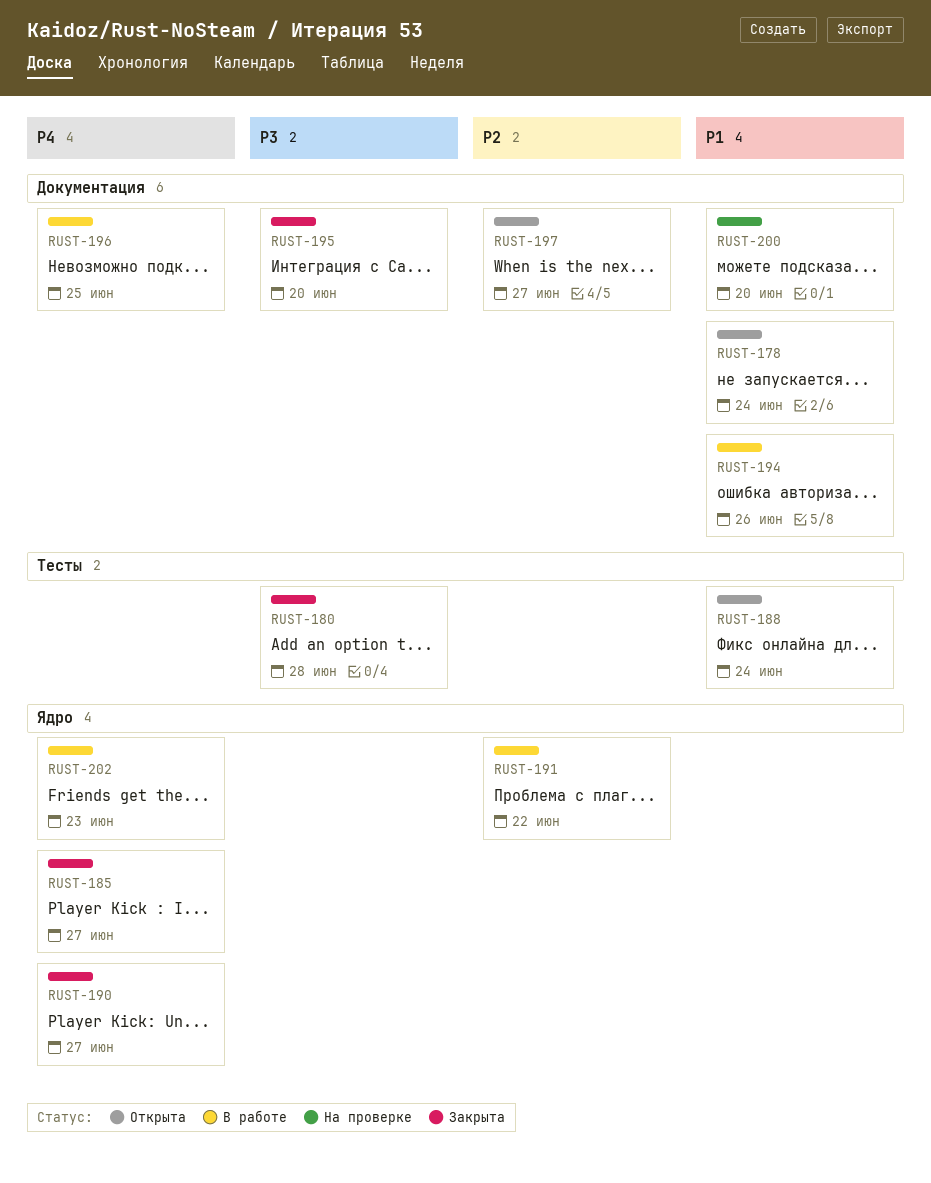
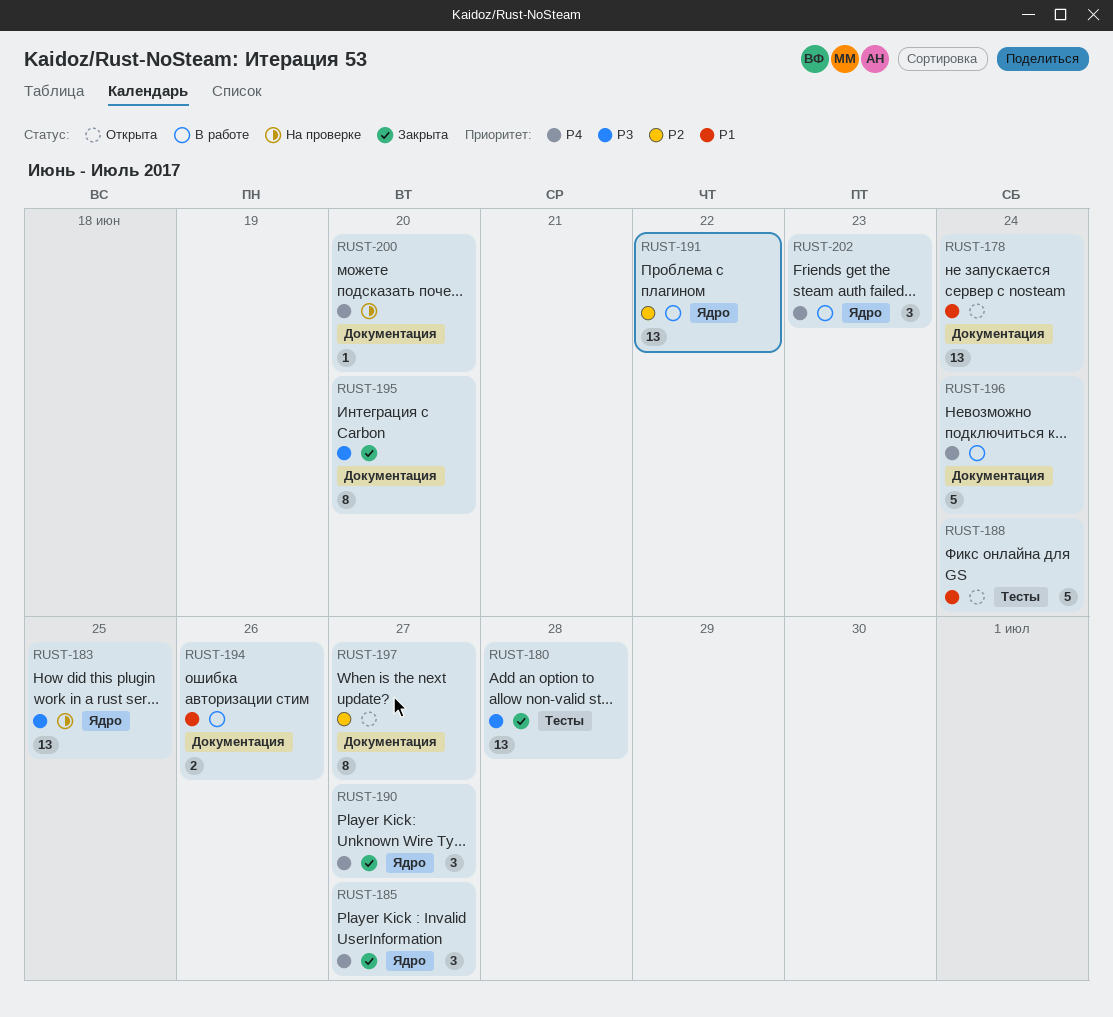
RUST-183: none -> present
RUST-196, due: Jun 25 -> Jun 24
RUST-200, priority: P1 -> P4

